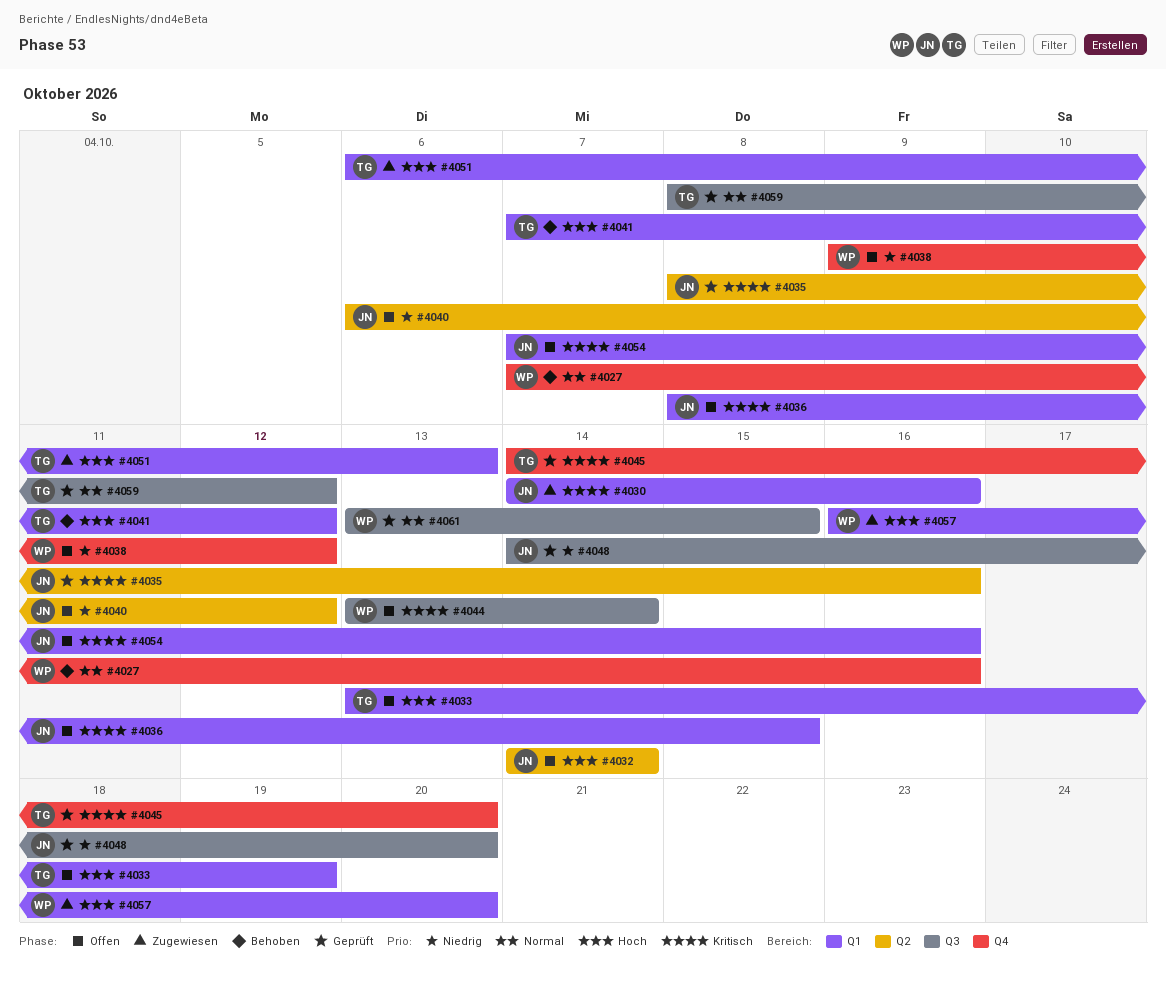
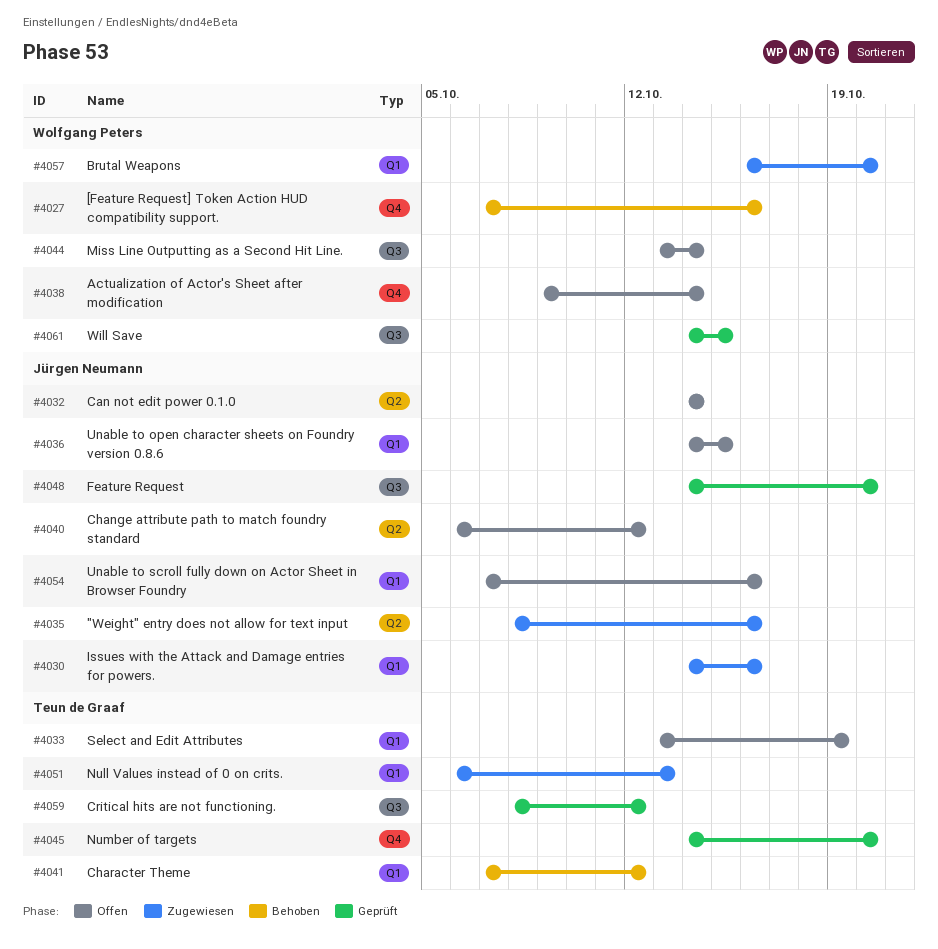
#4035, status: Geprüft -> Zugewiesen
#4036, start: Oct 8 -> Oct 14
#4038, due: Oct 12 -> Oct 14
#4061, start: Oct 13 -> Oct 14

